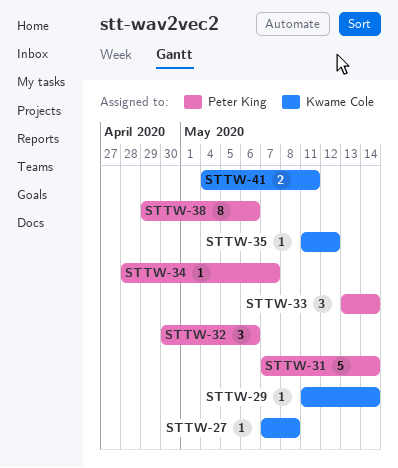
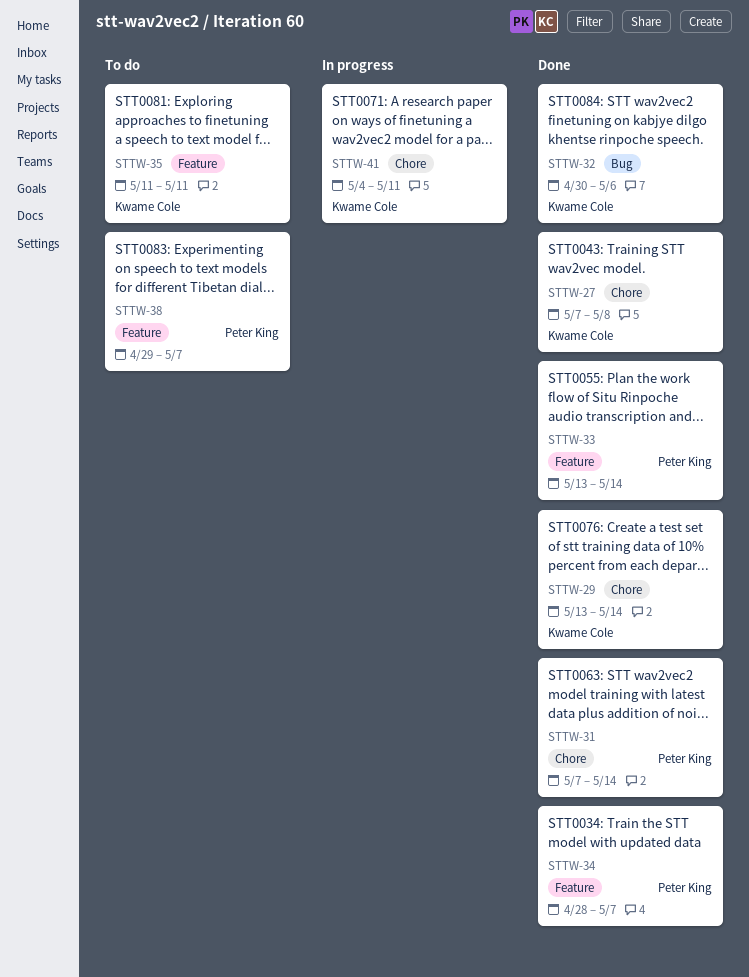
STTW-29, start: May 11 -> May 13
STTW-32, owner: Peter King -> Kwame Cole
STTW-35, due: May 12 -> May 11
STTW-38, due: May 6 -> May 7

